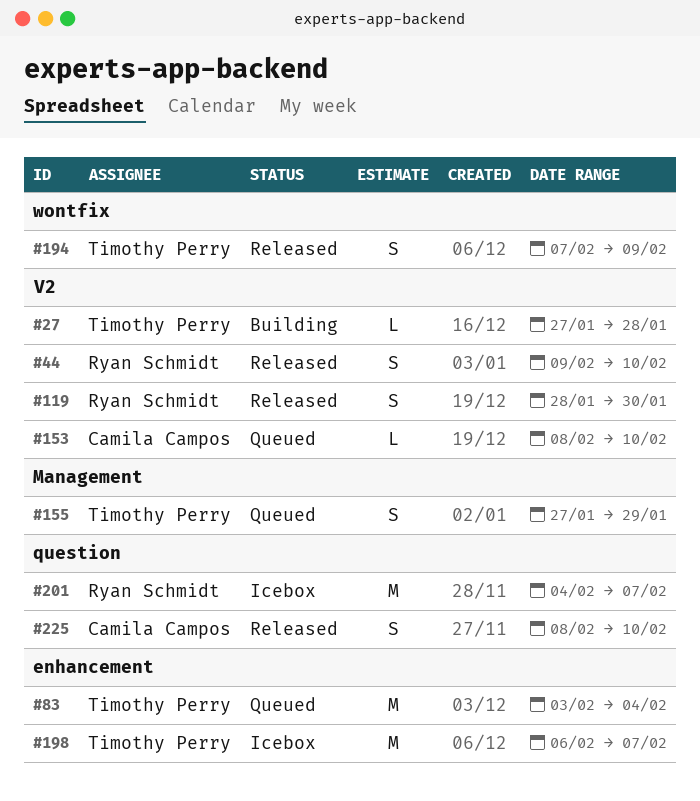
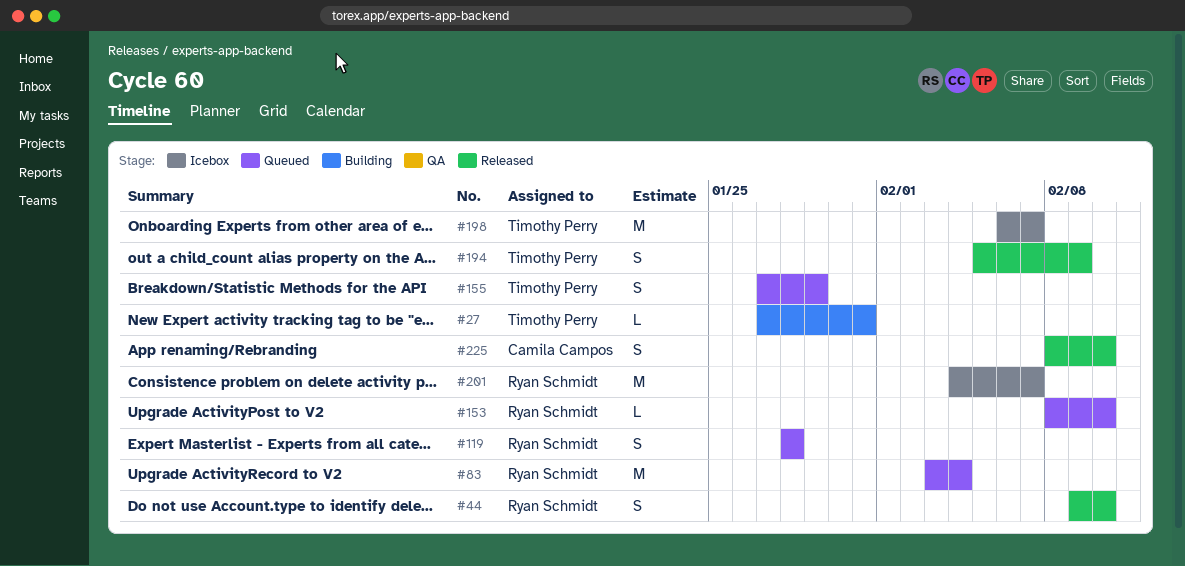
#27, due: Jan 28 -> Jan 31
#83, owner: Timothy Perry -> Ryan Schmidt
#119, status: Released -> Queued
#119, due: Jan 30 -> Jan 28
#153, owner: Camila Campos -> Ryan Schmidt
#194, start: Feb 7 -> Feb 5

